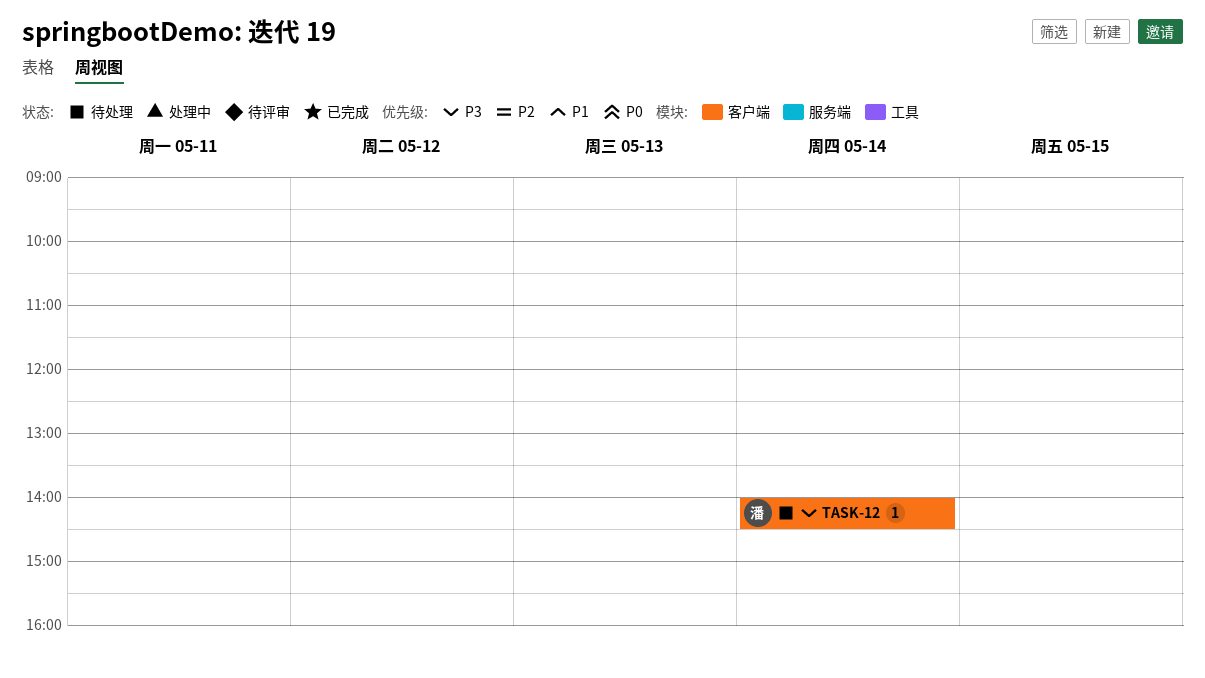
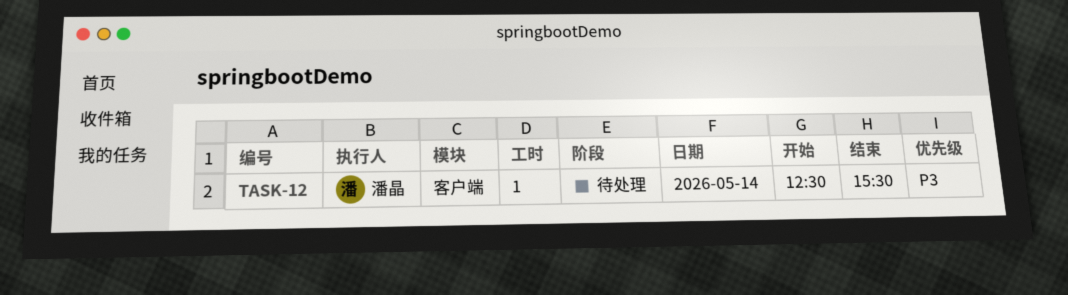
TASK-12, begins: 14:00 -> 12:30
TASK-12, ends: 14:30 -> 15:30

